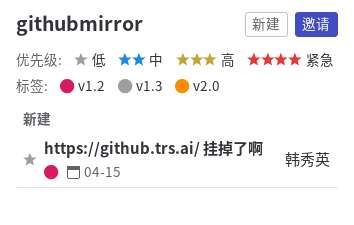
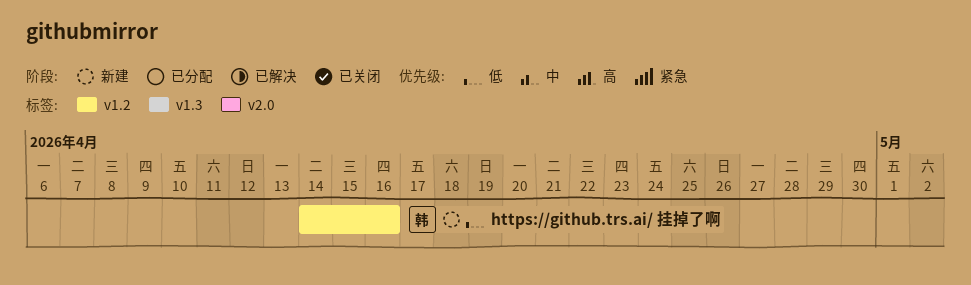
https://github.trs.ai/ 挂掉了啊, due: Apr 15 -> Apr 16

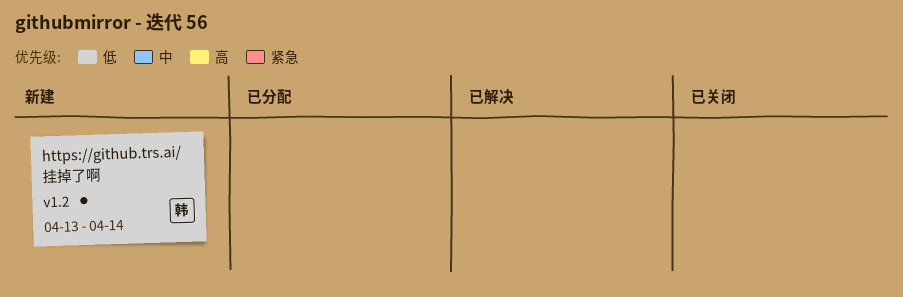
https://github.trs.ai/ 挂掉了啊, start: Apr 14 -> Apr 13
https://github.trs.ai/ 挂掉了啊, due: Apr 16 -> Apr 14

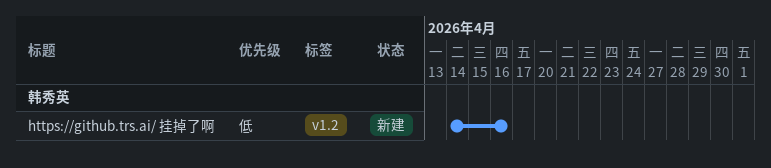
https://github.trs.ai/ 挂掉了啊, start: Apr 13 -> Apr 14
https://github.trs.ai/ 挂掉了啊, due: Apr 14 -> Apr 16

